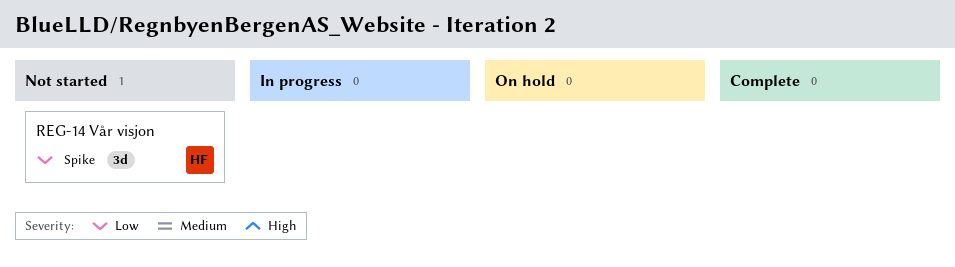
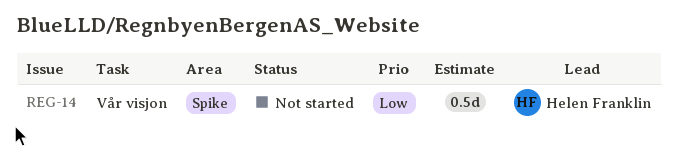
REG-14, estimate: 3d -> 0.5d

